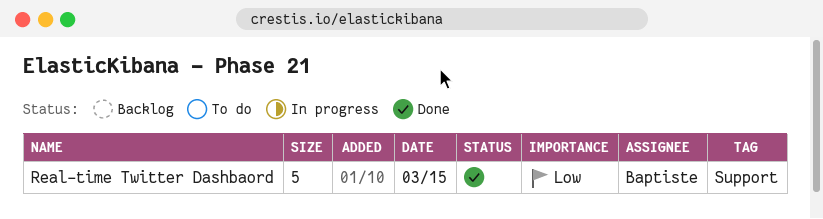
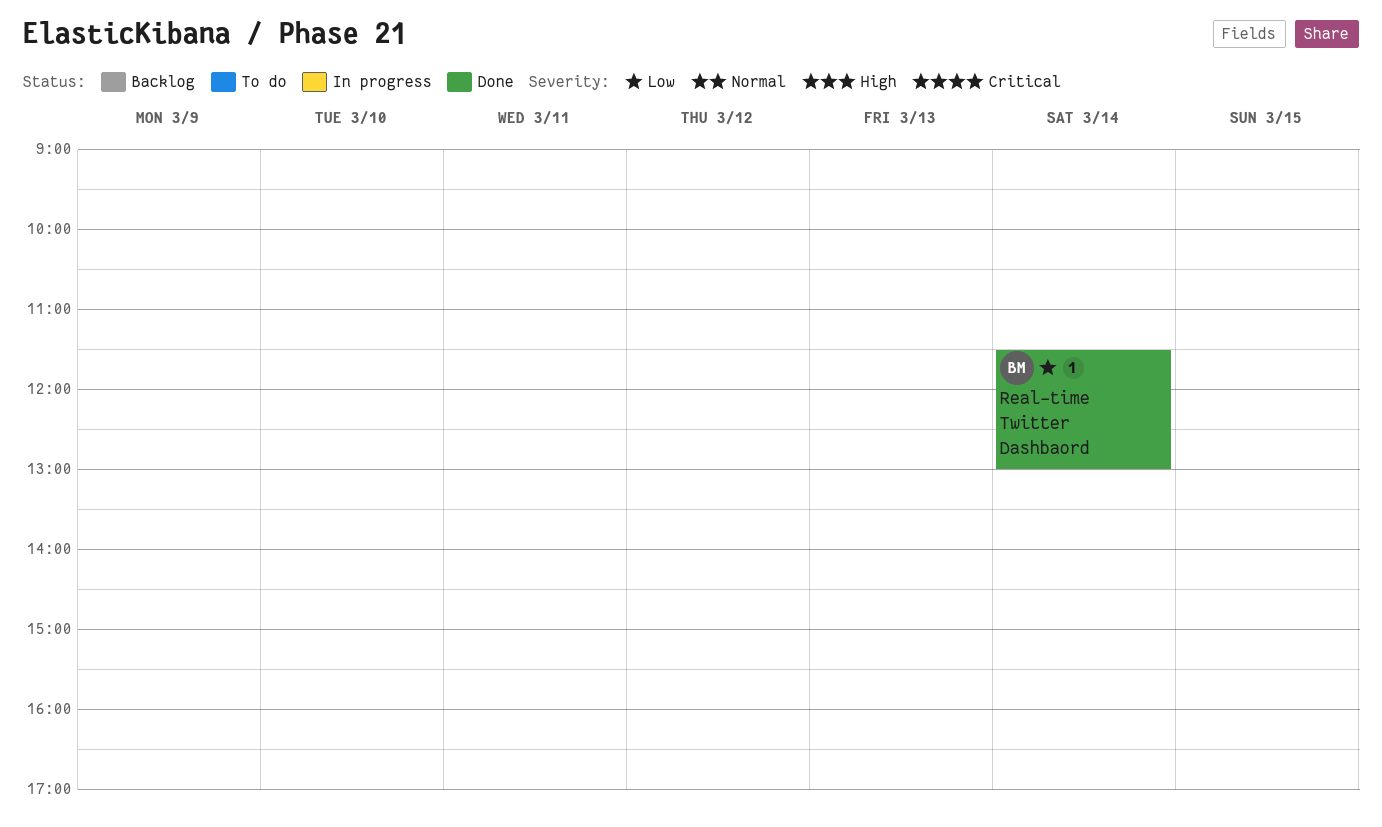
Real-time Twitter Dashbaord, estimate: 5 -> 1
Real-time Twitter Dashbaord, day: Mar 15 -> Mar 14

